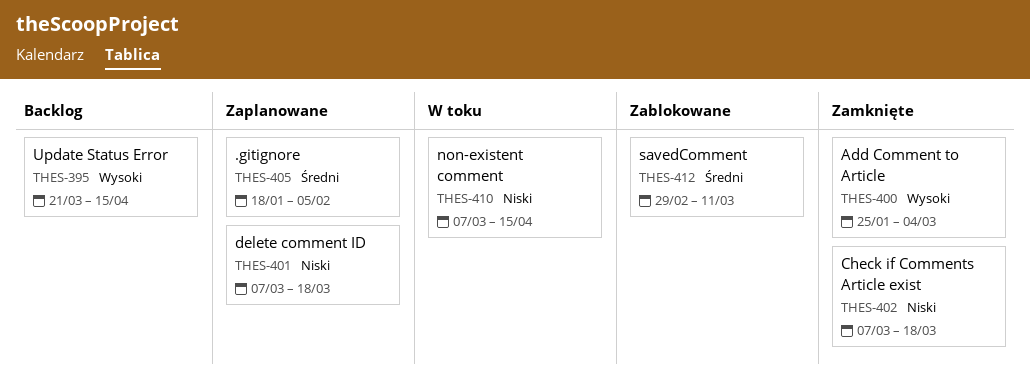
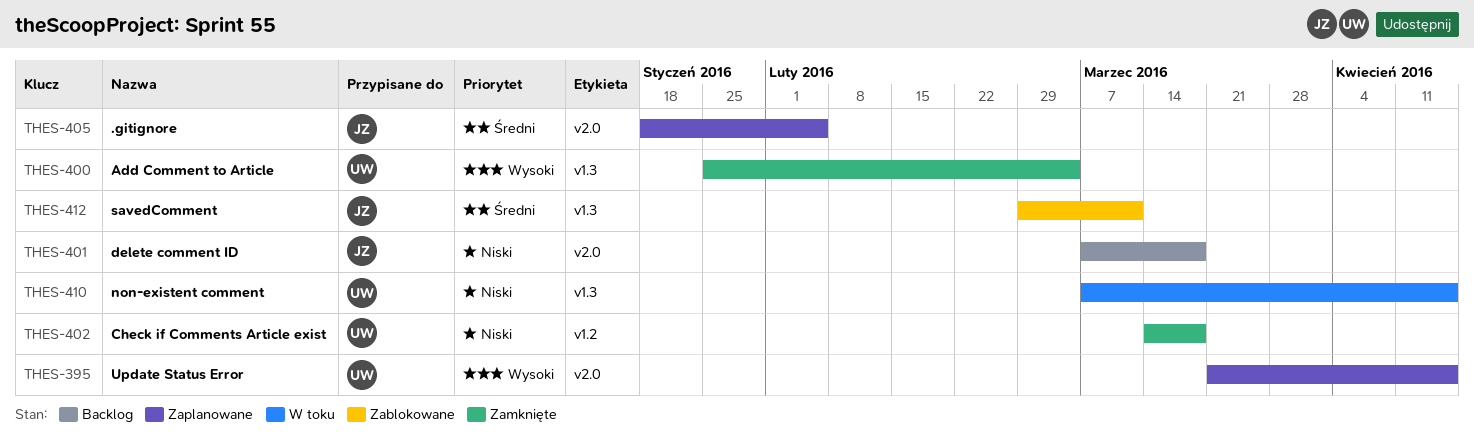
THES-395, status: Backlog -> Zaplanowane
THES-401, status: Zaplanowane -> Backlog
THES-402, start: Mar 7 -> Mar 14

